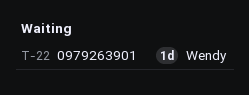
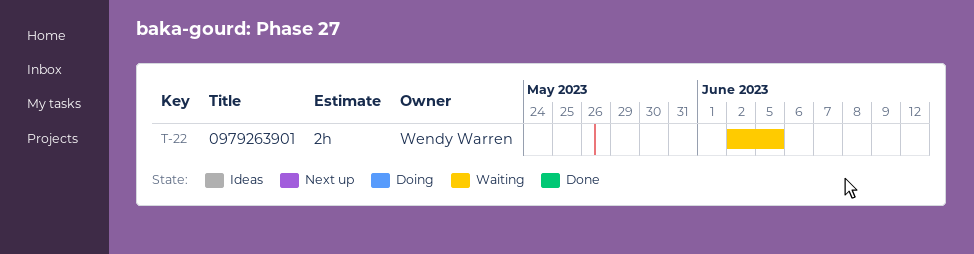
T-22, estimate: 1d -> 2h

